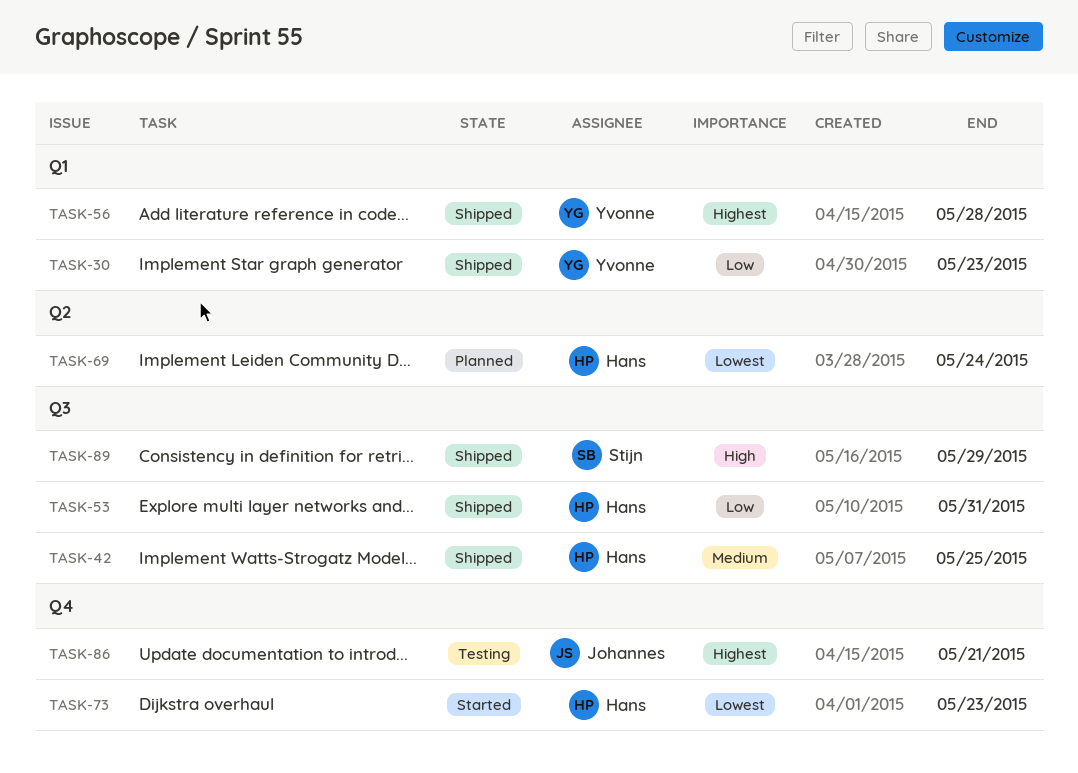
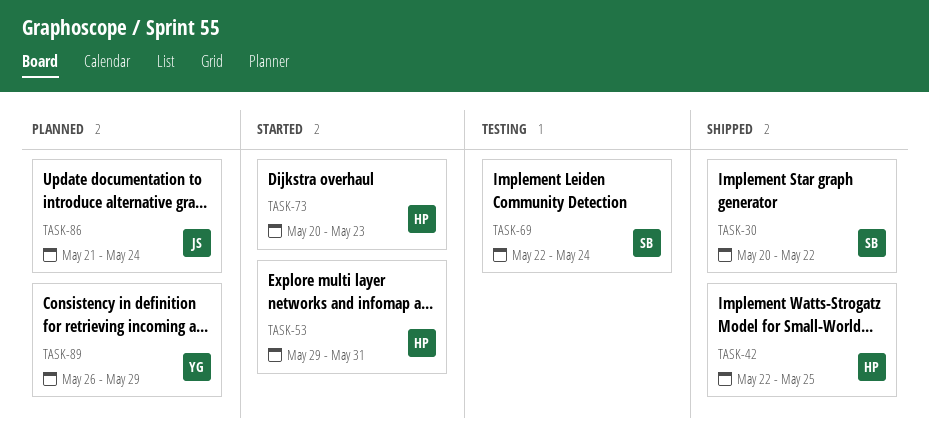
TASK-30, owner: Yvonne -> Stijn
TASK-30, due: May 23 -> May 22
TASK-53, status: Shipped -> Started
TASK-56: present -> none
TASK-69, status: Planned -> Testing
TASK-69, owner: Hans -> Stijn
TASK-86, status: Testing -> Planned
TASK-86, due: May 21 -> May 24
TASK-89, status: Shipped -> Planned
TASK-89, owner: Stijn -> Yvonne

